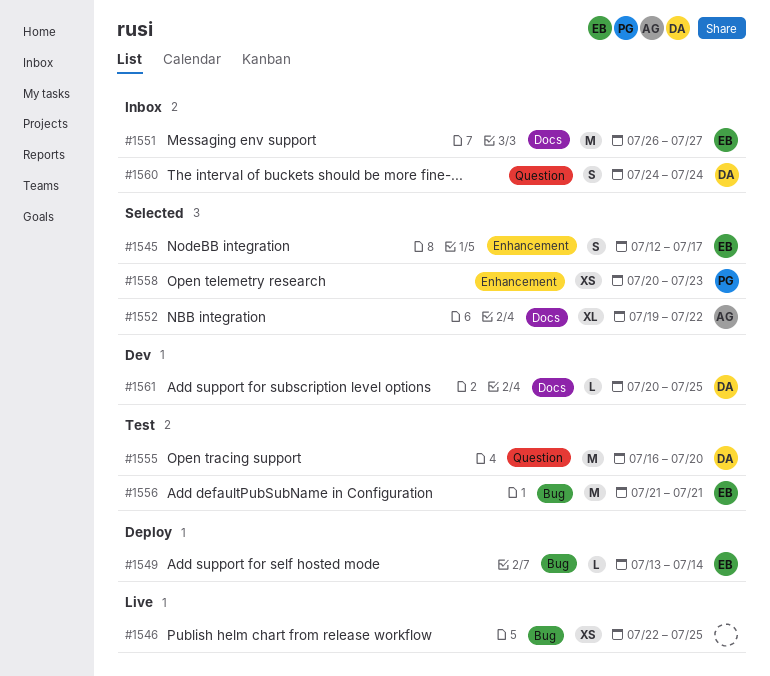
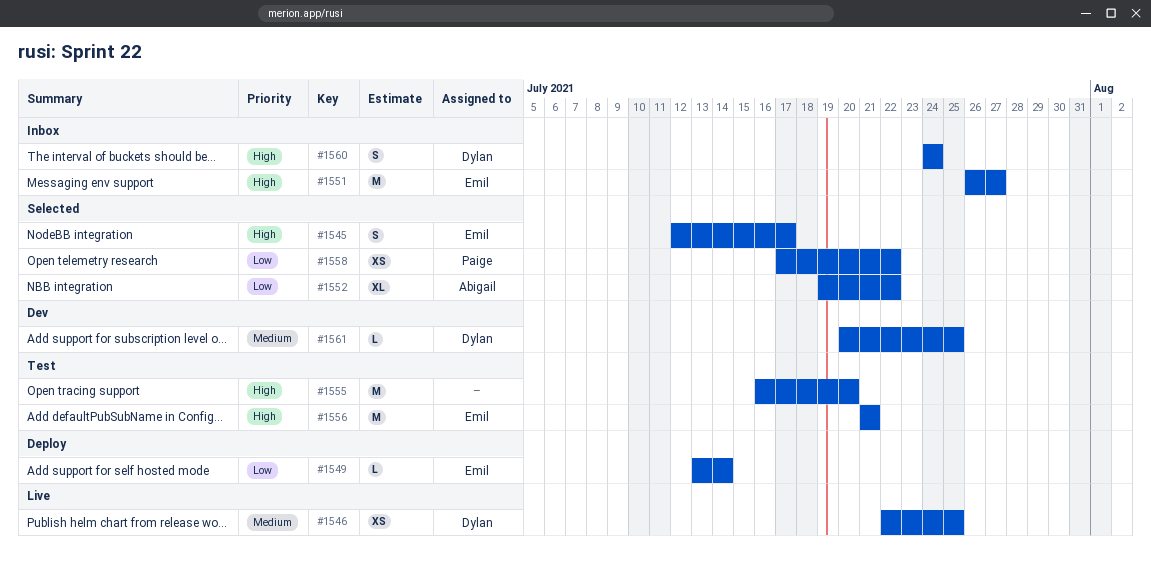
#1546, owner: none -> Dylan
#1555, owner: Dylan -> none
#1558, start: Jul 20 -> Jul 17
#1558, due: Jul 23 -> Jul 22

